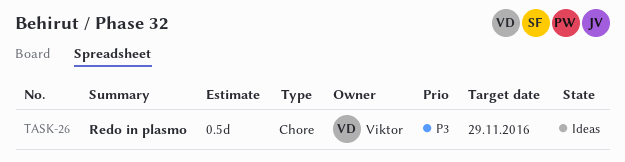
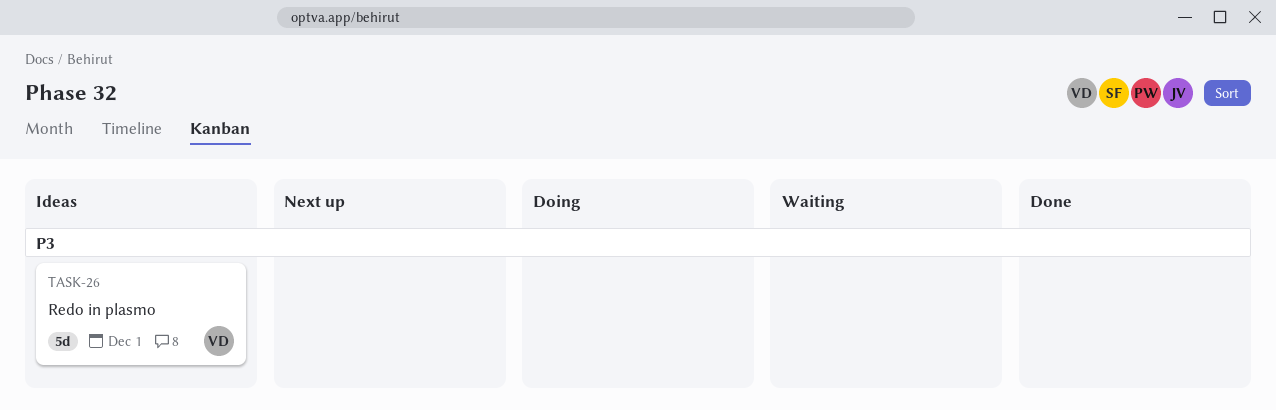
TASK-26, estimate: 0.5d -> 5d
TASK-26, due: Nov 29 -> Dec 1

